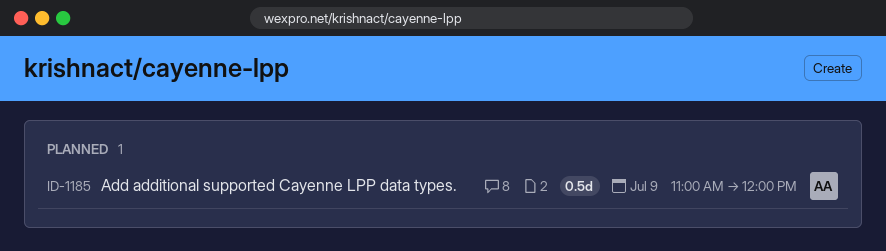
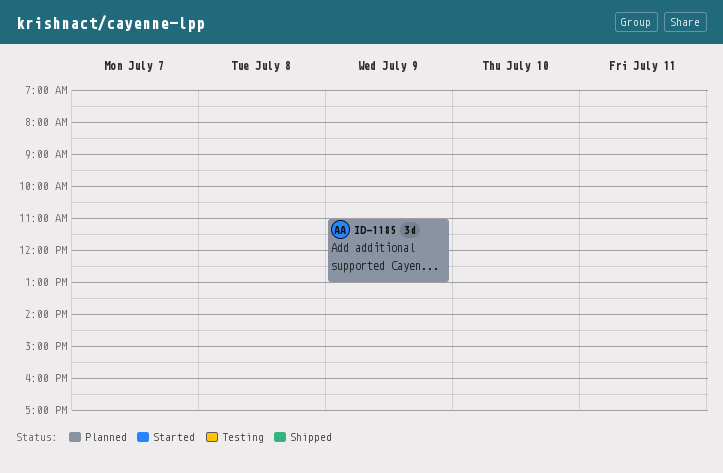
ID-1185, estimate: 0.5d -> 3d
ID-1185, ends: 12:00 -> 13:00

